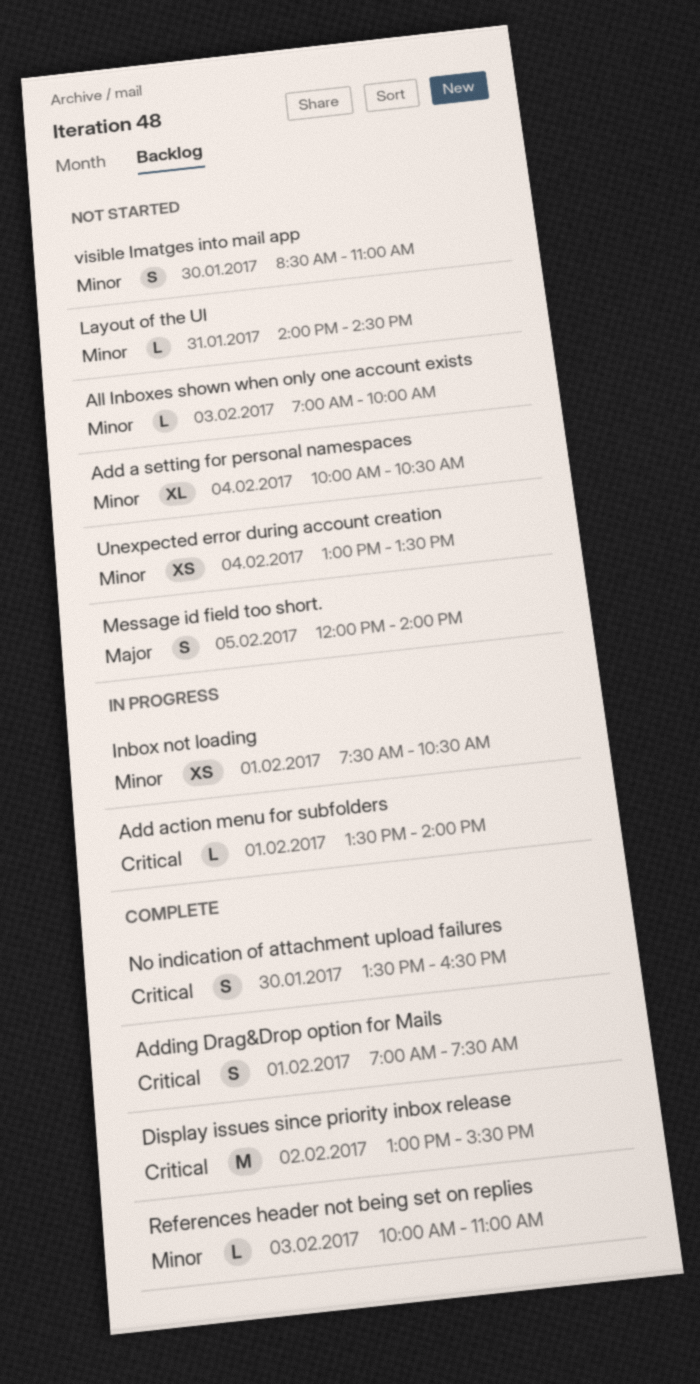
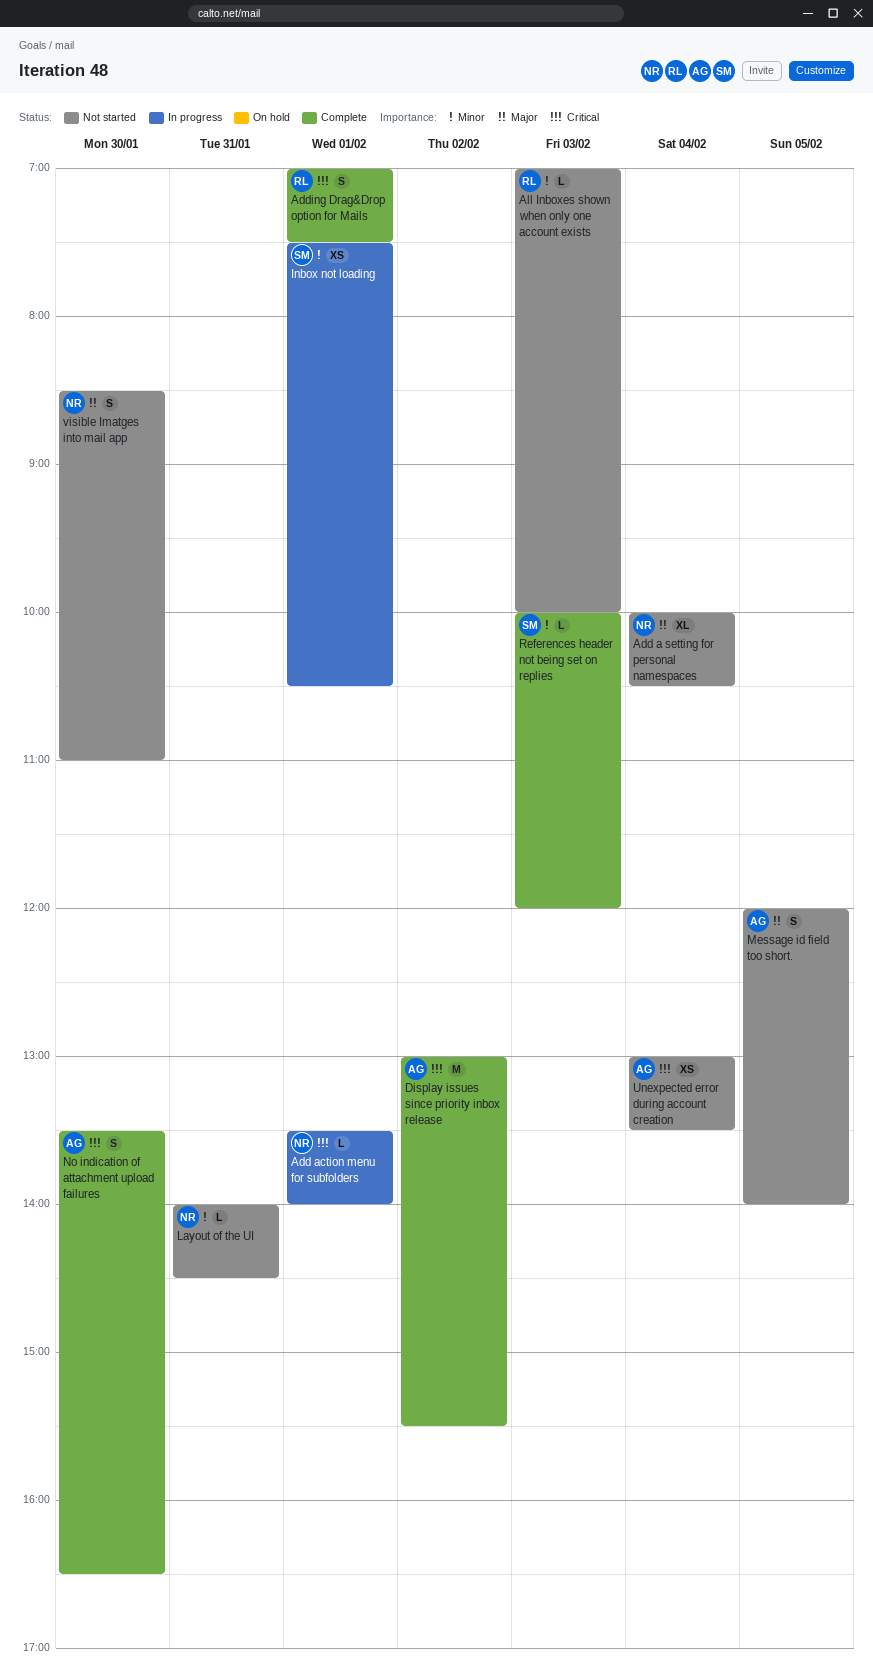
Add a setting for personal namespaces, priority: Minor -> Major
References header not being set on replies, ends: 11:00 -> 12:00
Unexpected error during account creation, priority: Minor -> Critical
visible Imatges into mail app, priority: Minor -> Major

